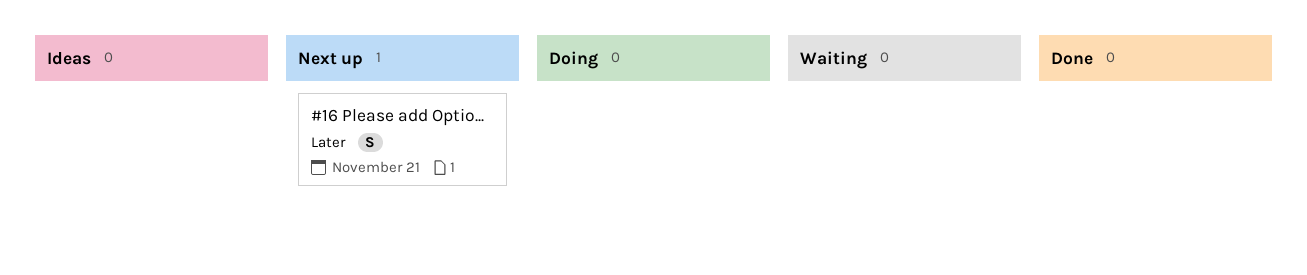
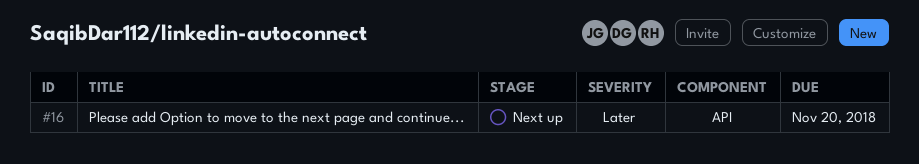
#16, due: Nov 21 -> Nov 20

